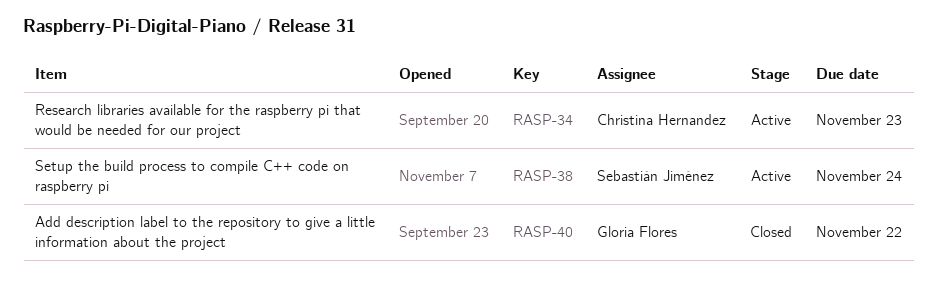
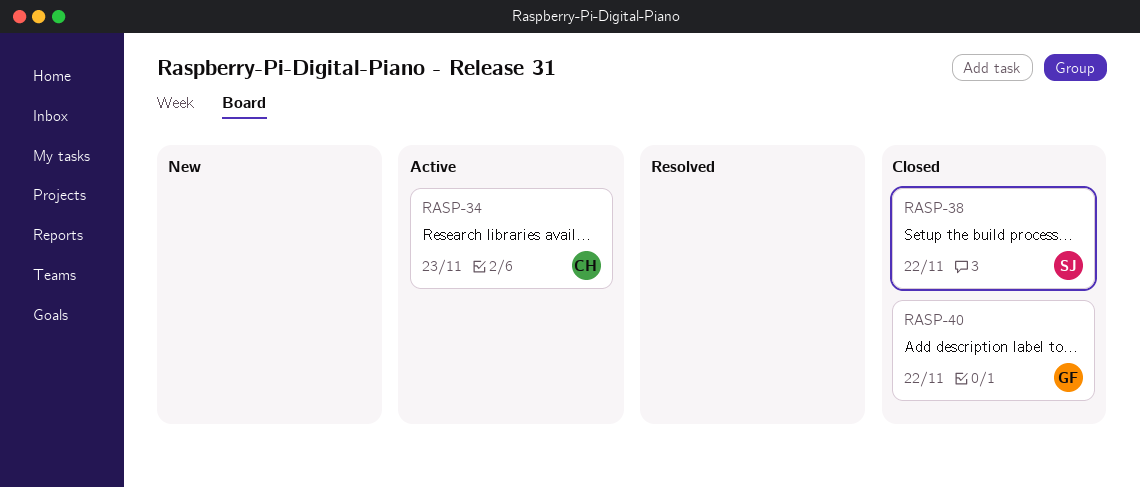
RASP-38, status: Active -> Closed
RASP-38, due: Nov 24 -> Nov 22

